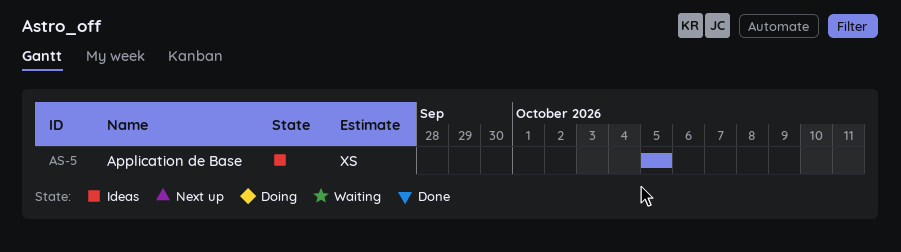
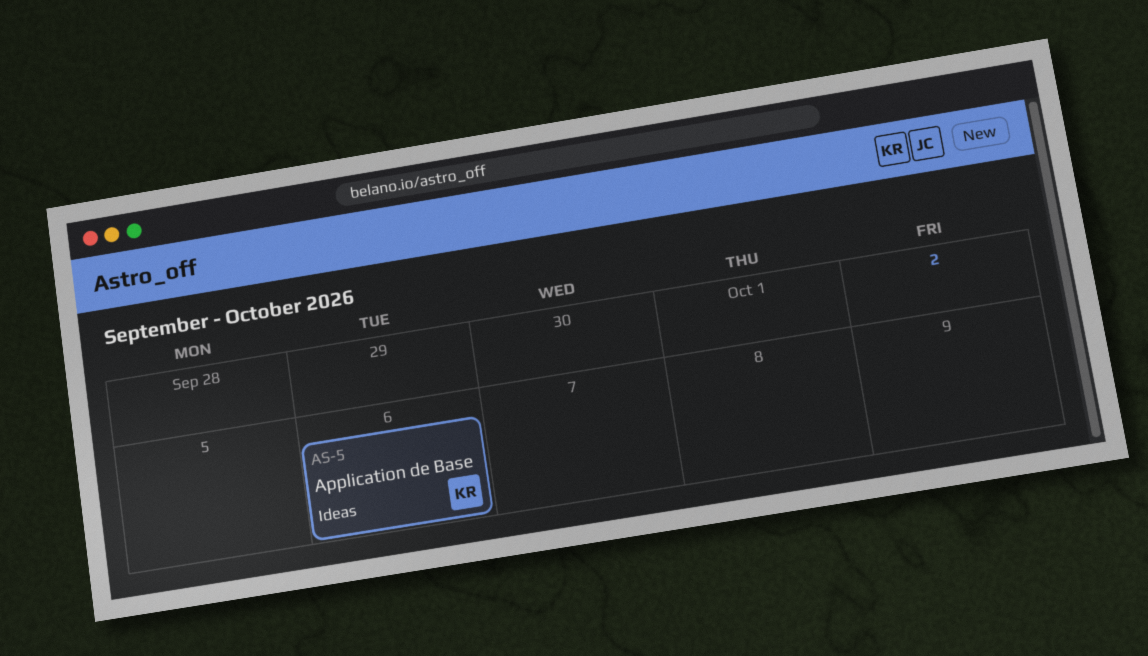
AS-5, due: Oct 5 -> Oct 6

